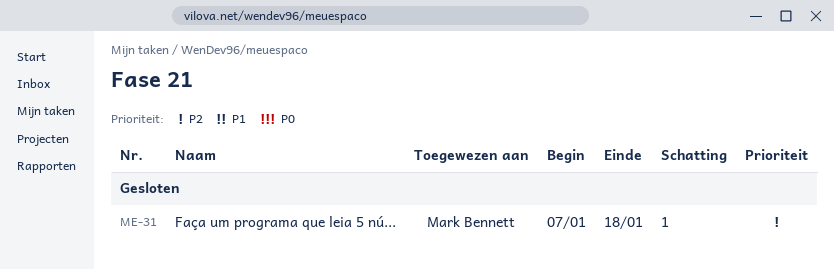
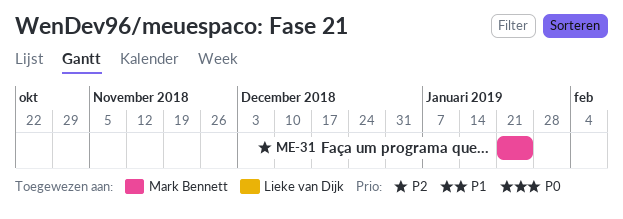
ME-31, start: Jan 7 -> Jan 21
ME-31, due: Jan 18 -> Jan 25

